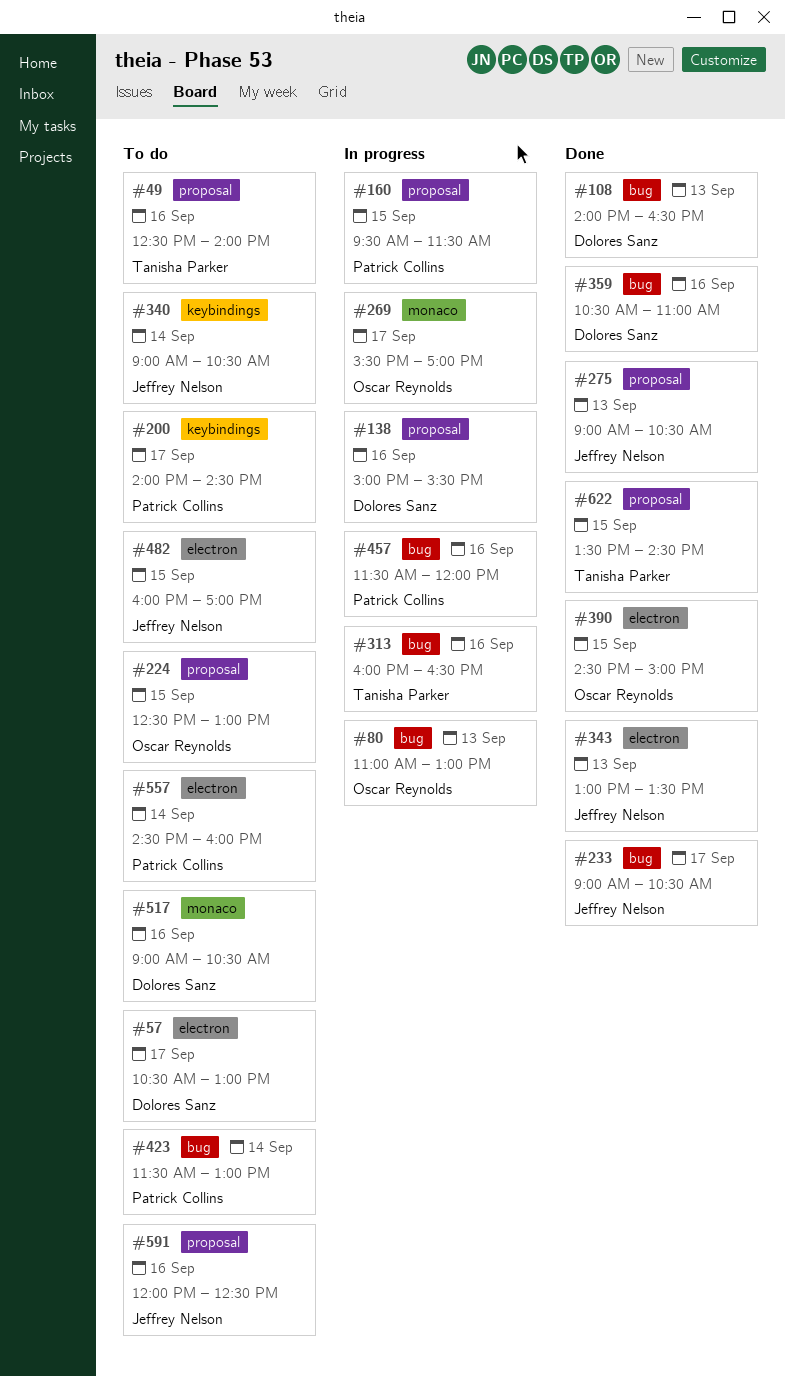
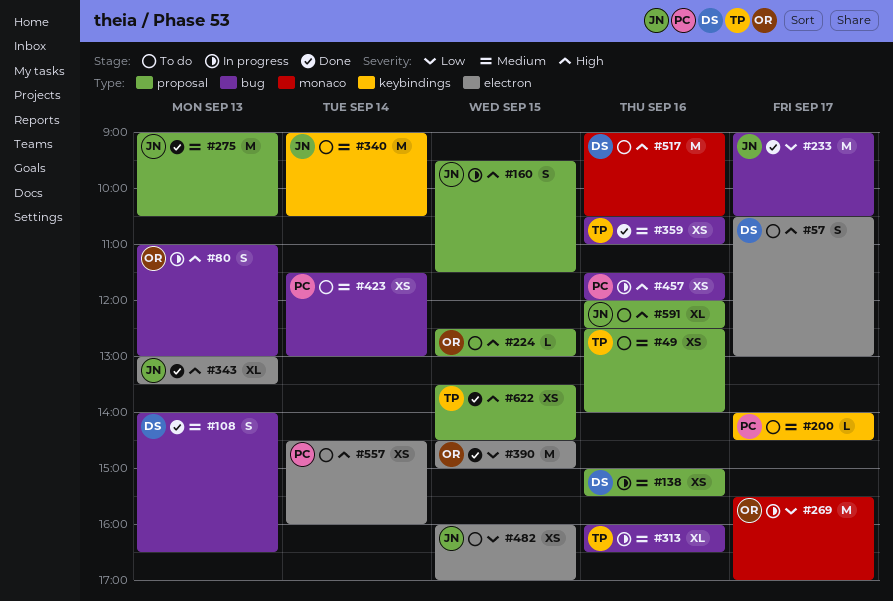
#160, owner: Patrick Collins -> Jeffrey Nelson
#359, owner: Dolores Sanz -> Tanisha Parker

